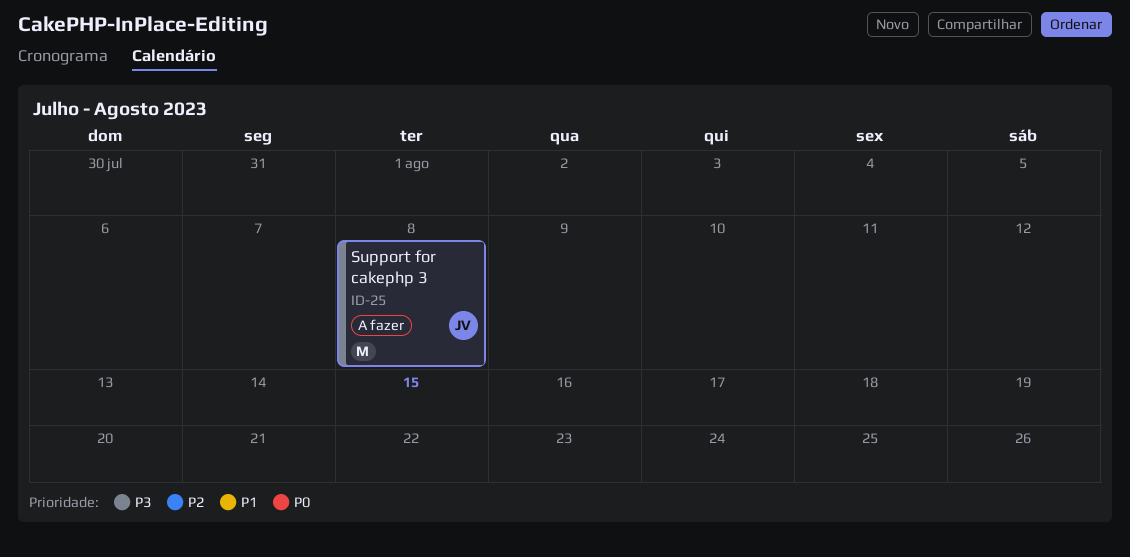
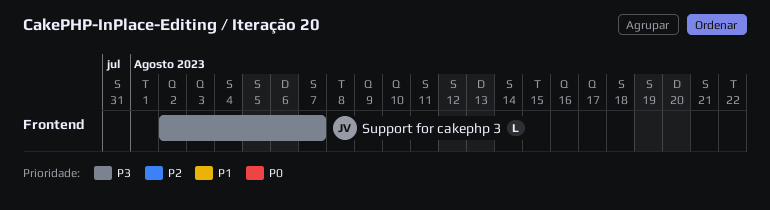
Support for cakephp 3, estimate: M -> L
Support for cakephp 3, due: Aug 8 -> Aug 7

